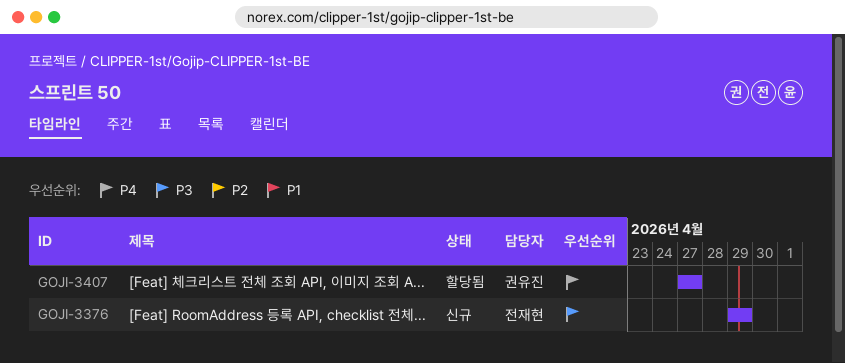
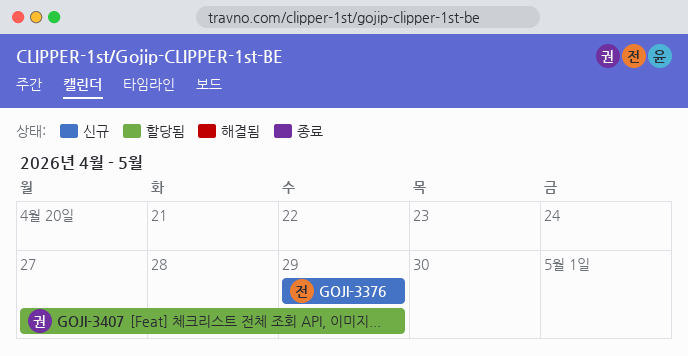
GOJI-3407, due: Apr 27 -> Apr 29

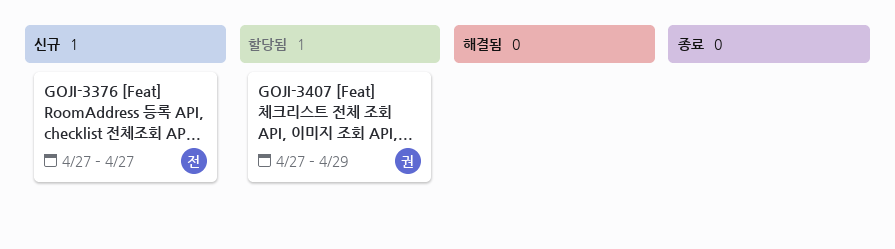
GOJI-3376, start: Apr 29 -> Apr 27
GOJI-3376, due: Apr 29 -> Apr 27

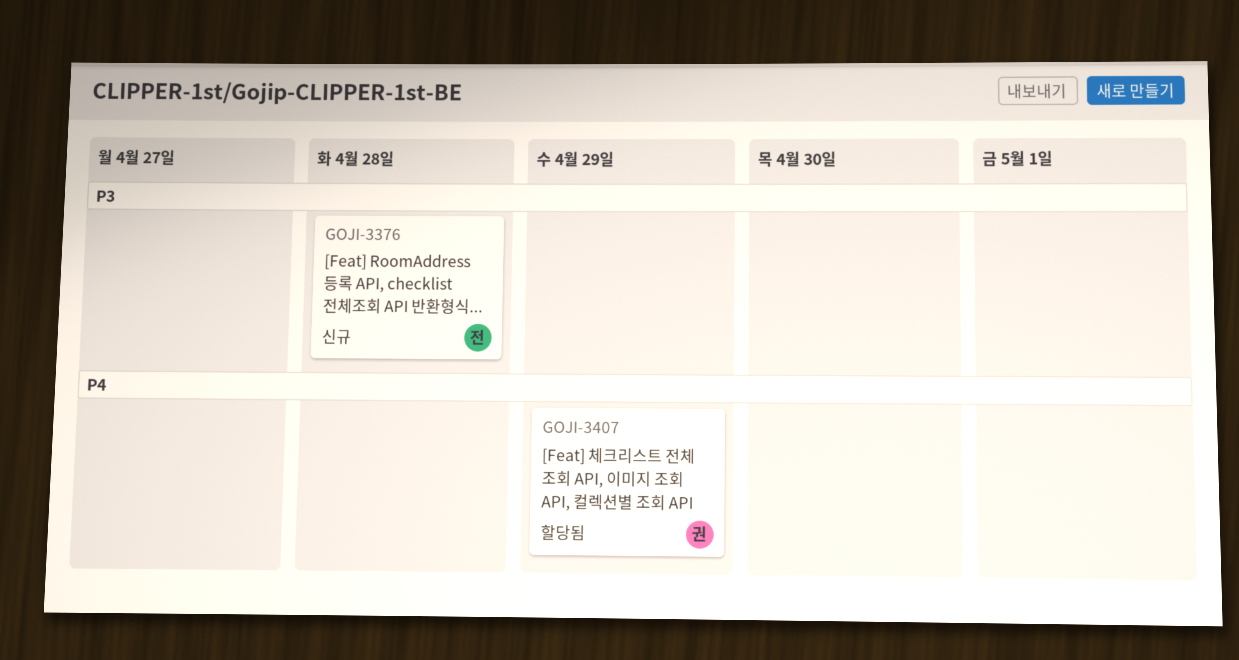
GOJI-3376, due: Apr 27 -> Apr 28

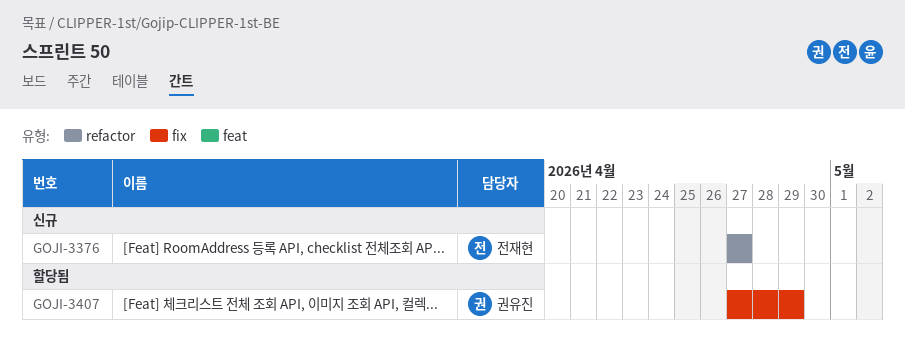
GOJI-3376, due: Apr 28 -> Apr 27

